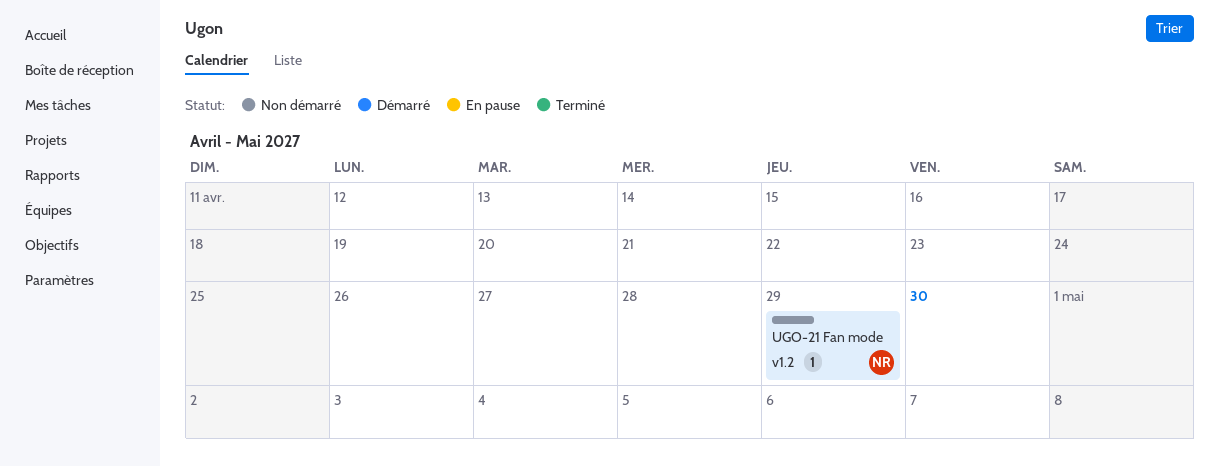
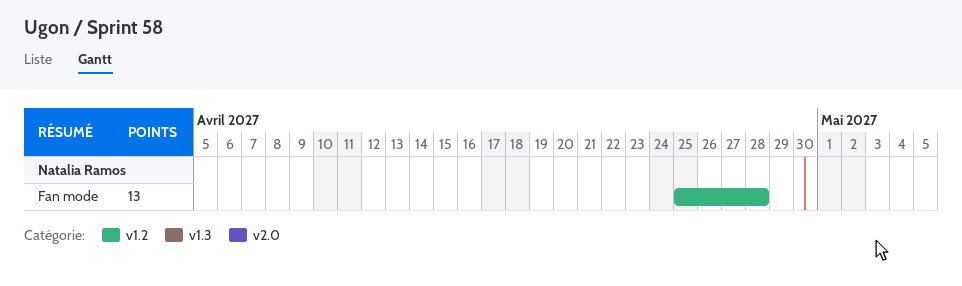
Fan mode, estimate: 1 -> 13
Fan mode, due: Apr 29 -> Apr 28

